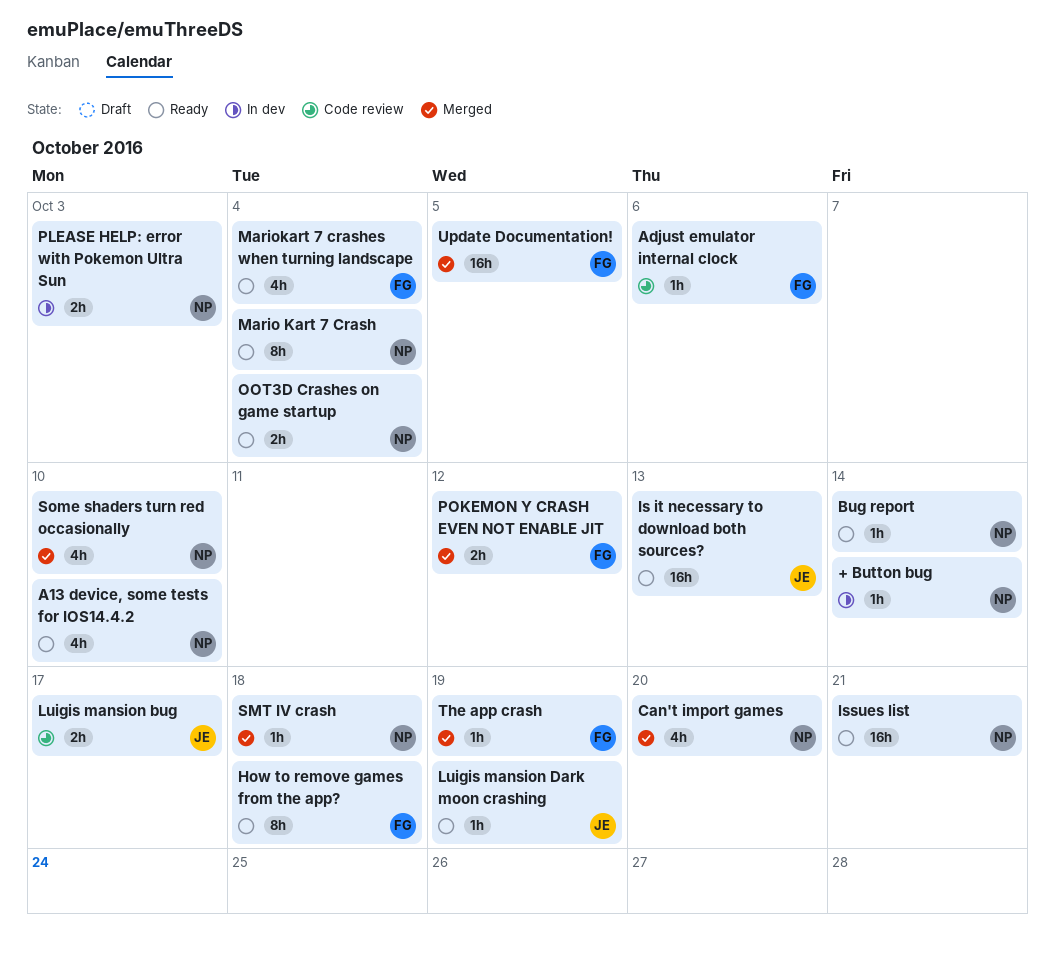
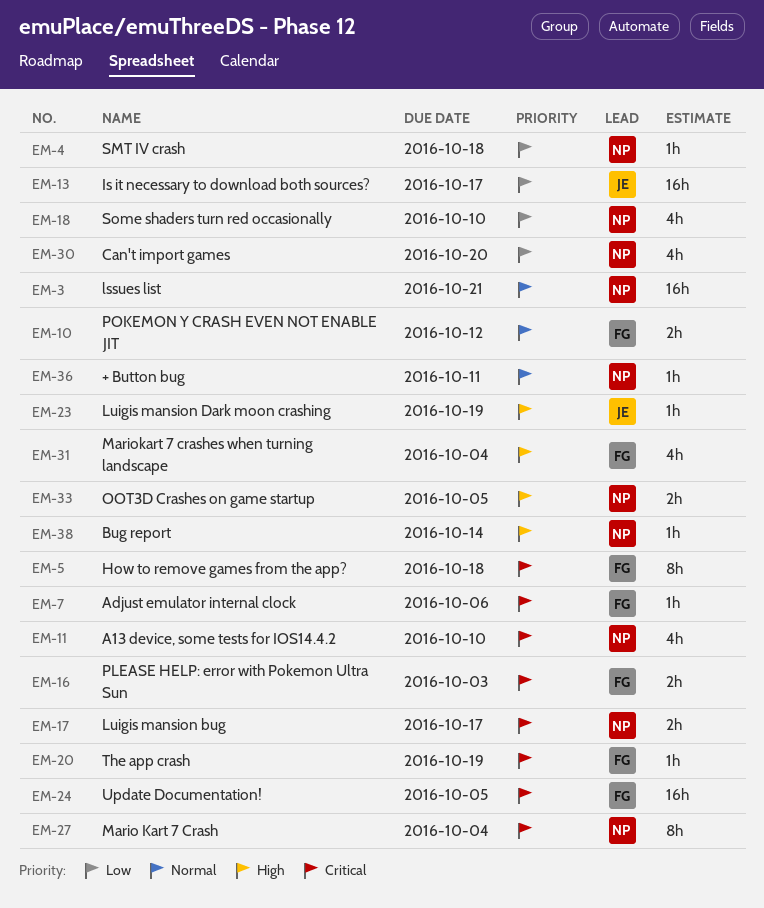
+ Button bug, due: Oct 14 -> Oct 11
Is it necessary to download both sources?, due: Oct 13 -> Oct 17
Luigis mansion bug, owner: JE -> NP
OOT3D Crashes on game startup, due: Oct 4 -> Oct 5
PLEASE HELP: error with Pokemon Ultra Sun, owner: NP -> FG

